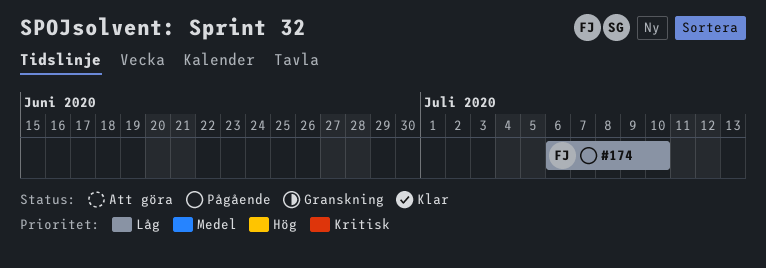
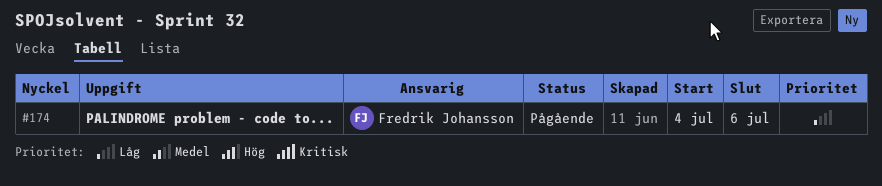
#174, start: Jul 6 -> Jul 4
#174, due: Jul 10 -> Jul 6

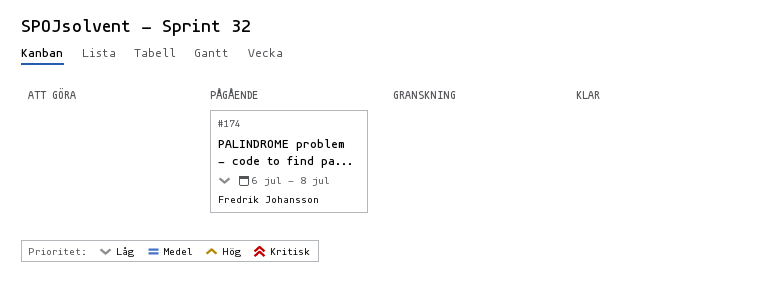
#174, start: Jul 4 -> Jul 6
#174, due: Jul 6 -> Jul 8

